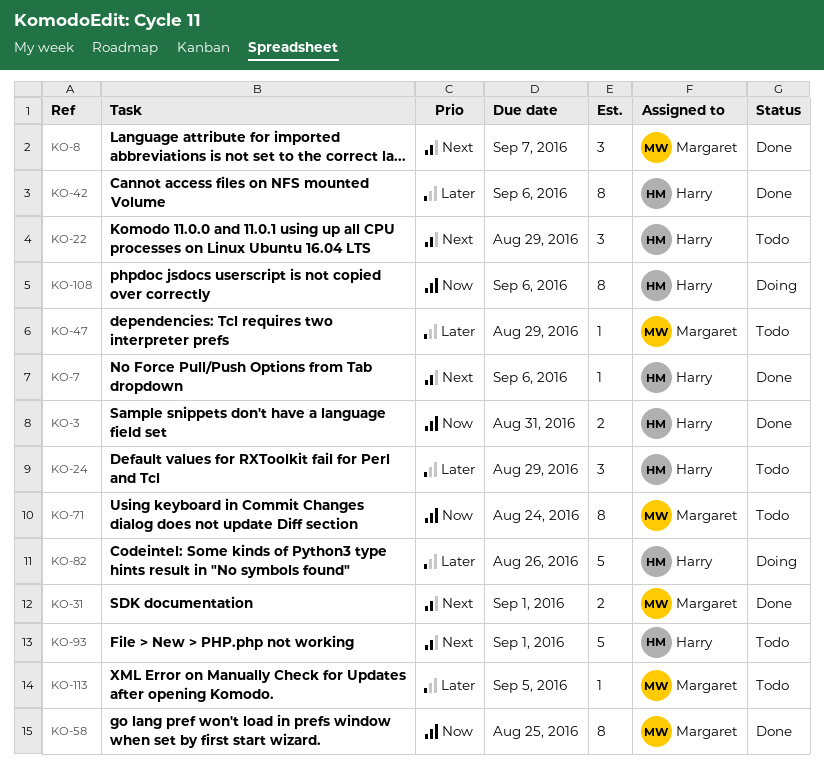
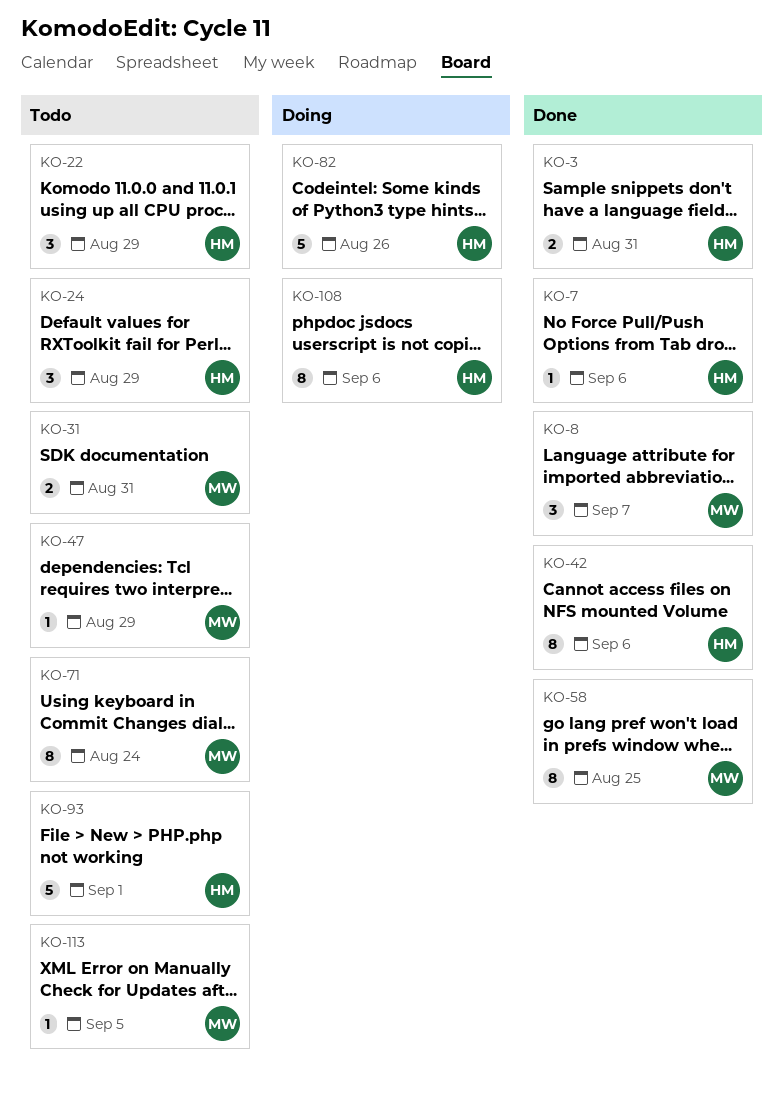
KO-31, status: Done -> Todo
KO-31, due: Sep 1 -> Aug 31

